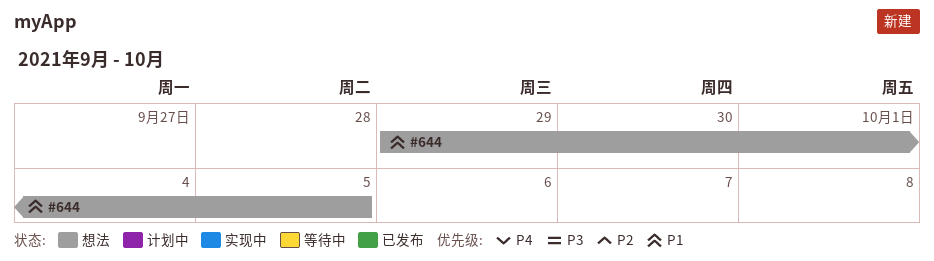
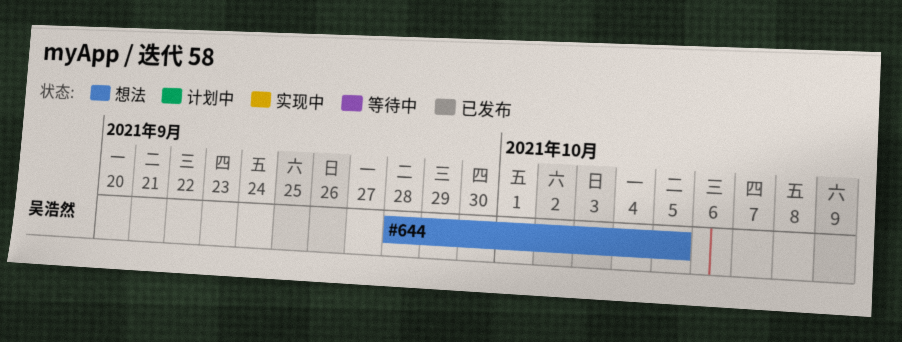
#644, start: Sep 29 -> Sep 28

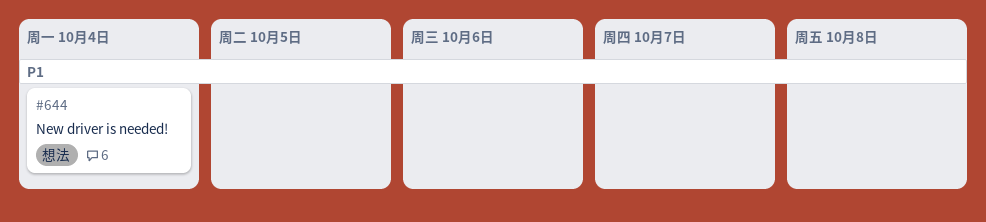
#644, due: Oct 5 -> Oct 4

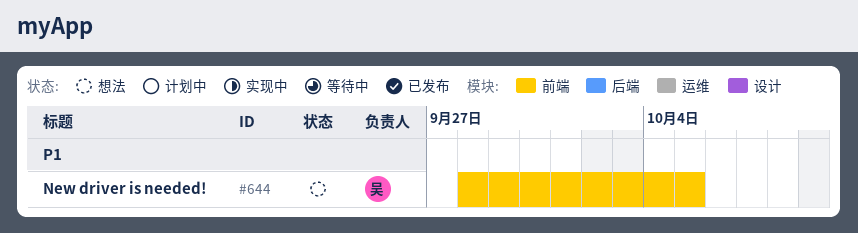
#644, due: Oct 4 -> Oct 5

